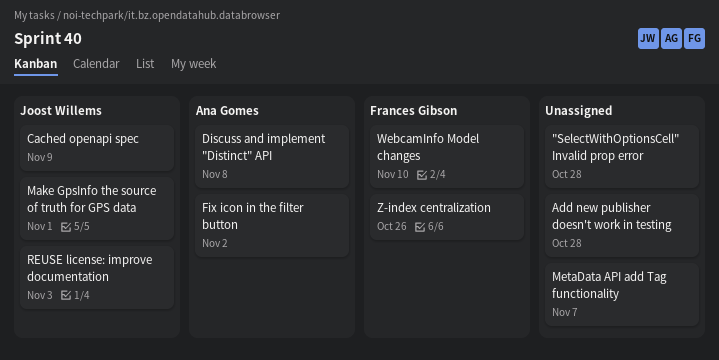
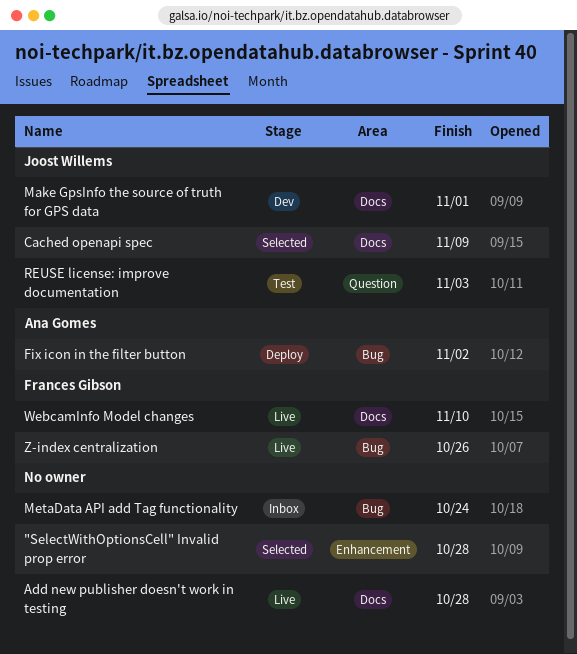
Discuss and implement "Distinct" API: present -> none
MetaData API add Tag functionality, due: Nov 7 -> Oct 24

